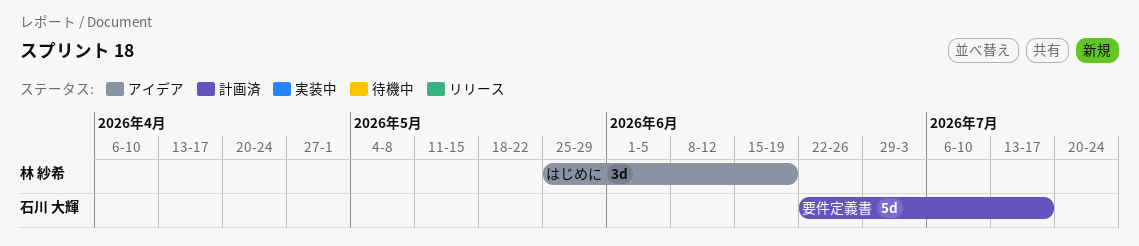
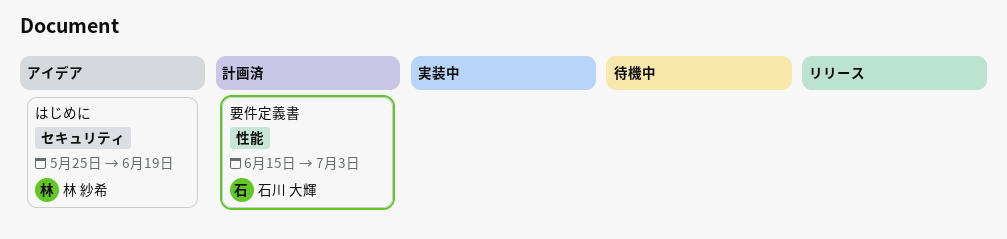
要件定義書, start: Jun 22 -> Jun 15
要件定義書, due: Jul 17 -> Jul 3

